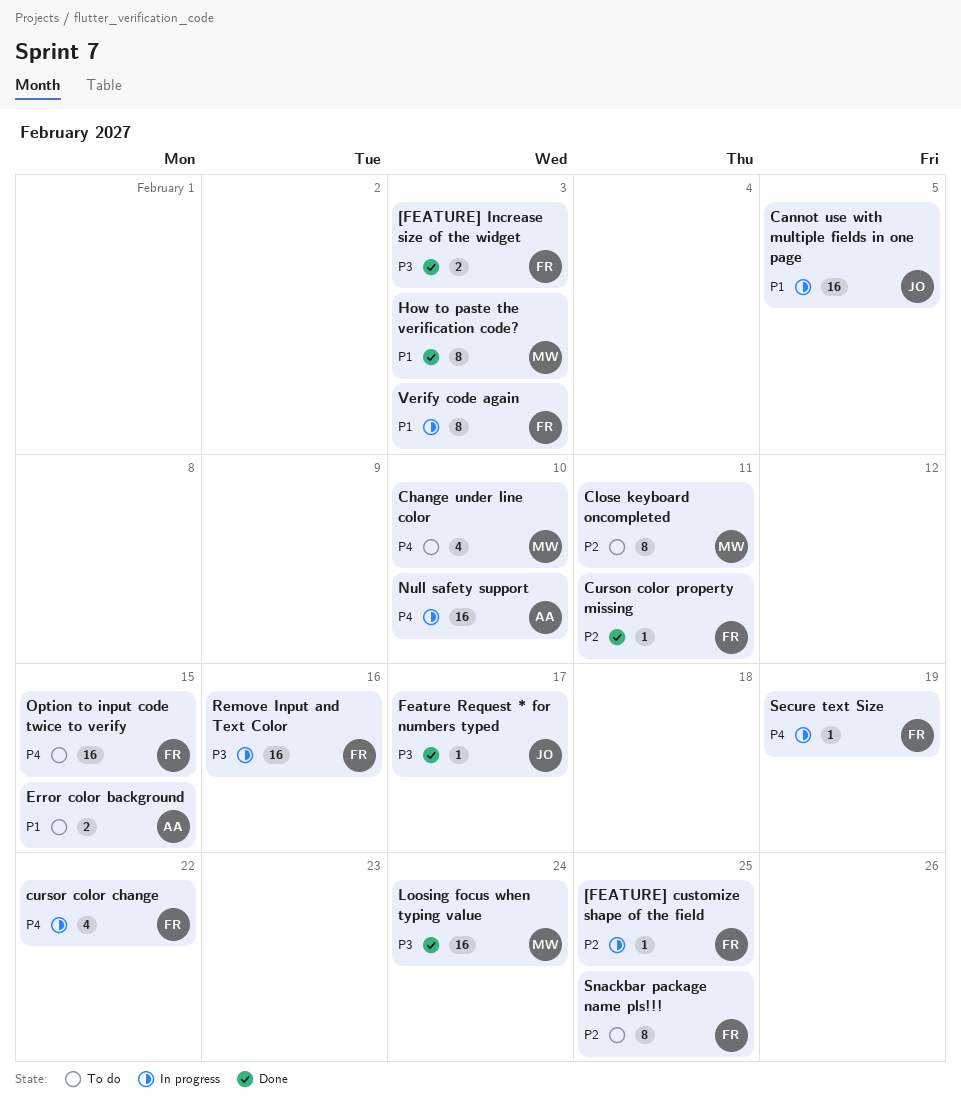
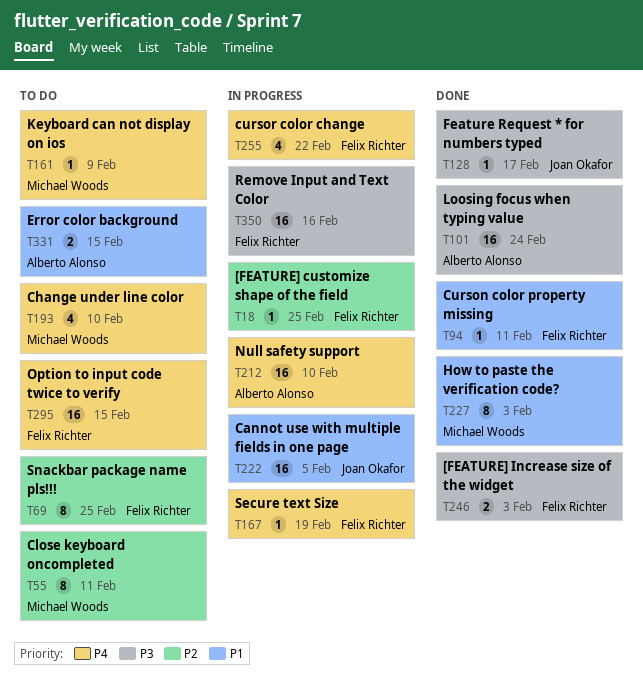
Curson color property missing, priority: P2 -> P1
Keyboard can not display on ios: none -> present
Loosing focus when typing value, owner: Michael Woods -> Alberto Alonso
Verify code again: present -> none

